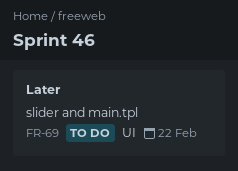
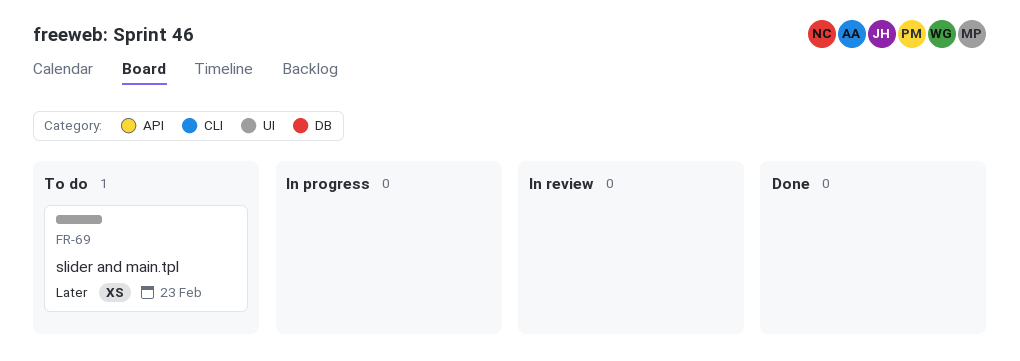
FR-69, due: Feb 22 -> Feb 23

